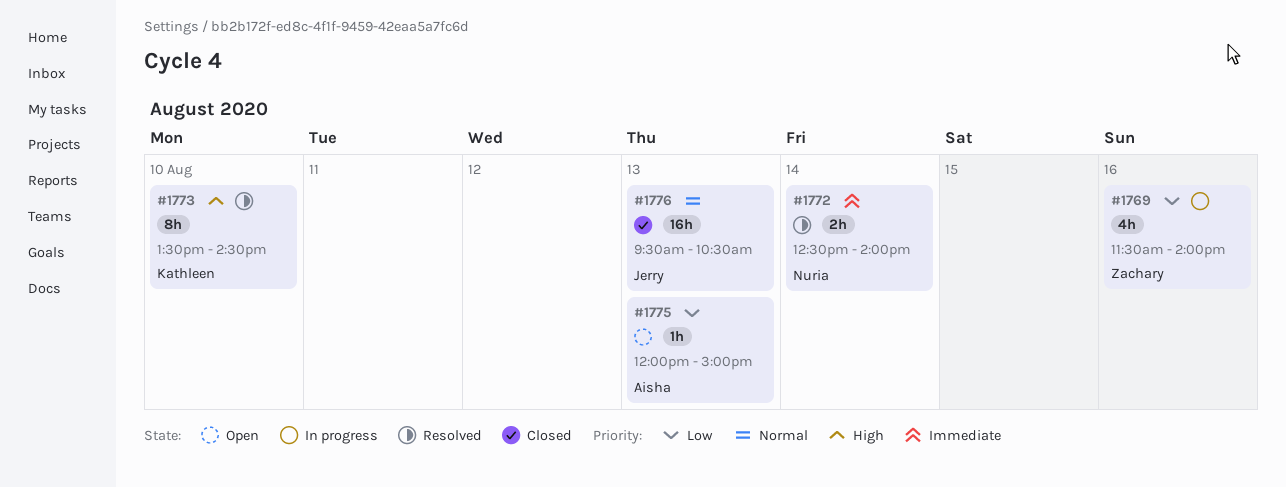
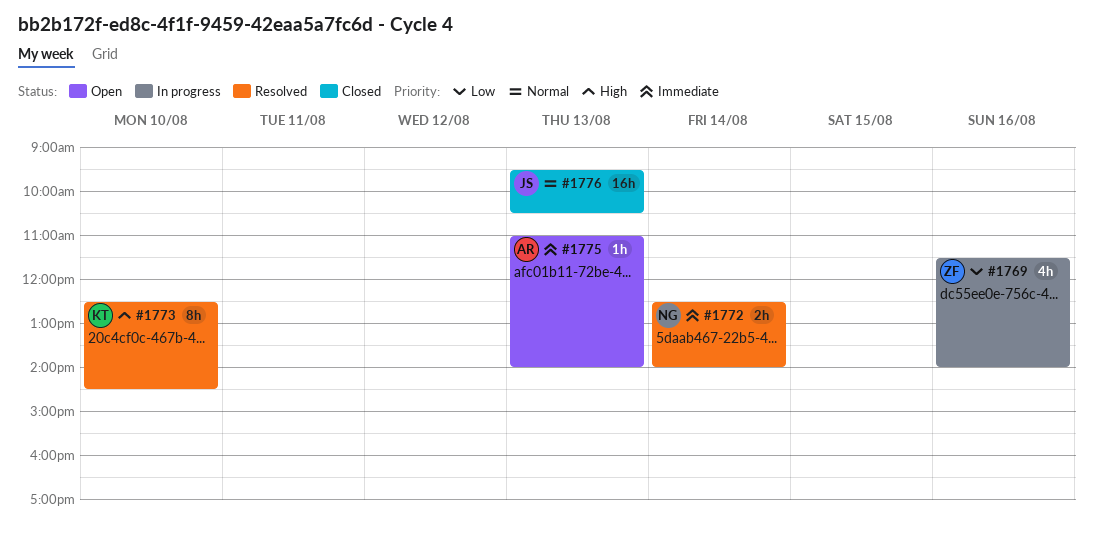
#1773, begins: 13:30 -> 12:30
#1775, priority: Low -> Immediate
#1775, begins: 12:00 -> 11:00
#1775, ends: 15:00 -> 14:00

